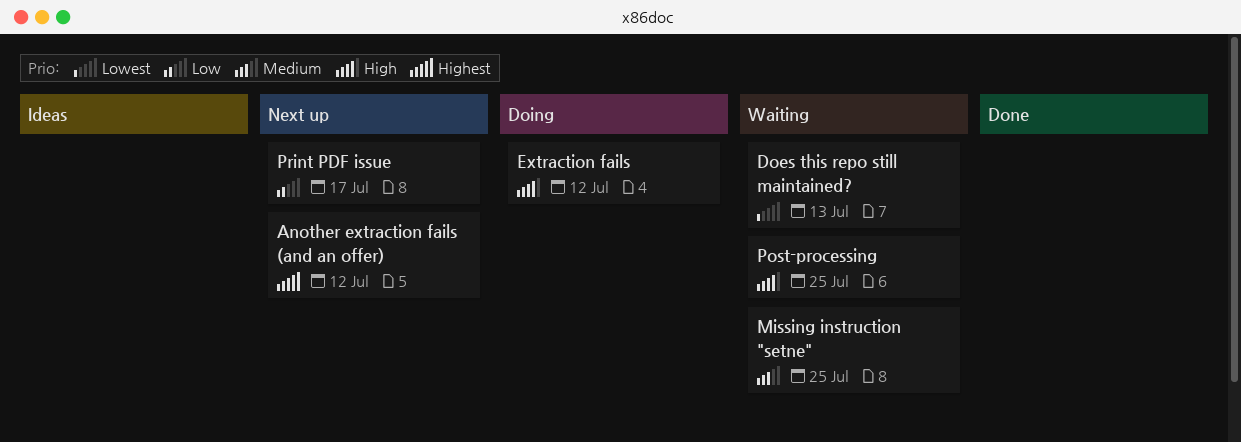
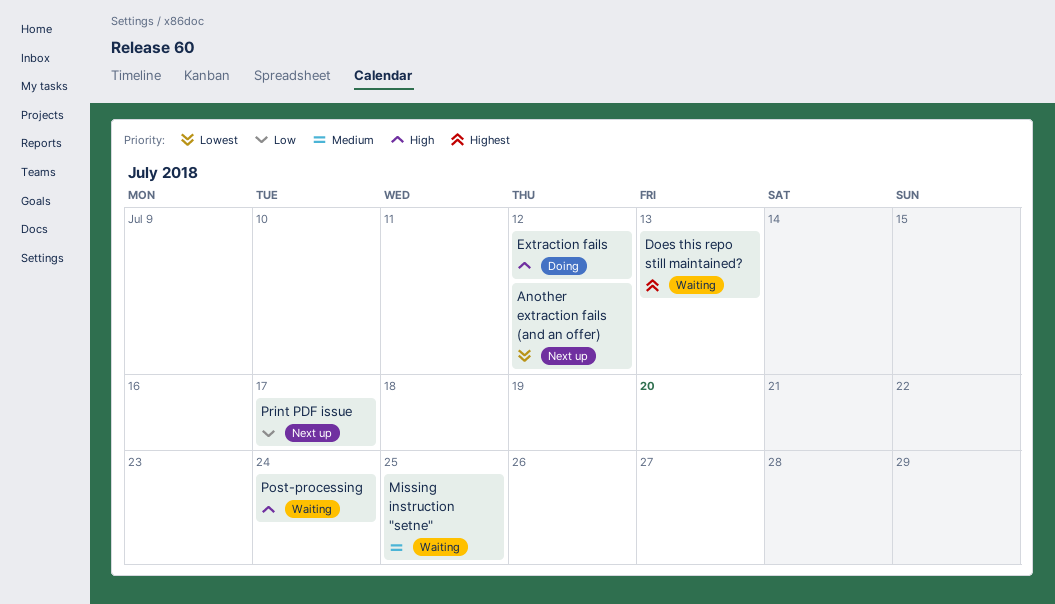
Another extraction fails (and an offer), priority: Highest -> Lowest
Does this repo still maintained?, priority: Lowest -> Highest
Post-processing, due: Jul 25 -> Jul 24

